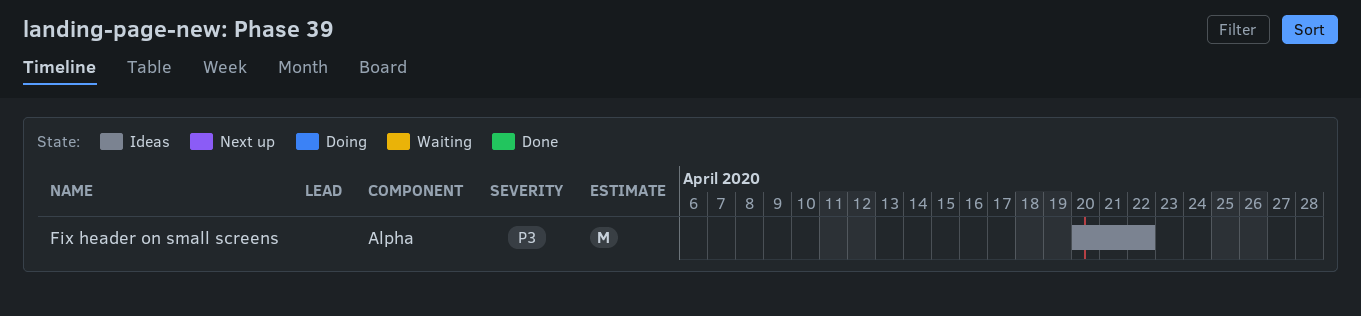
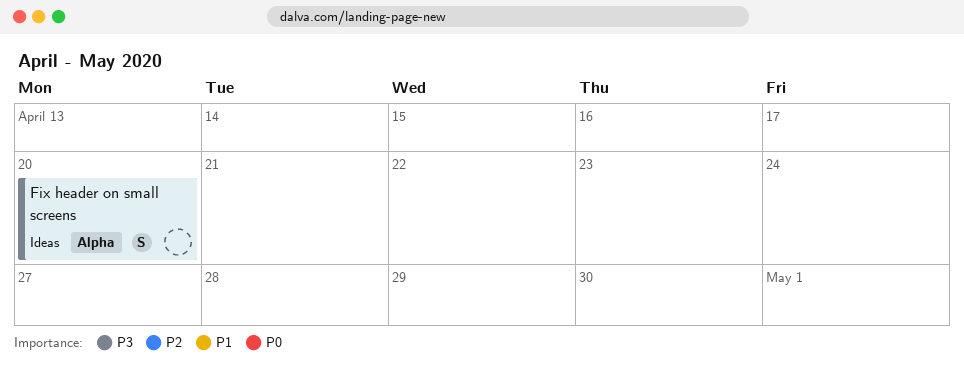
Fix header on small screens, estimate: M -> S
Fix header on small screens, due: Apr 22 -> Apr 20

